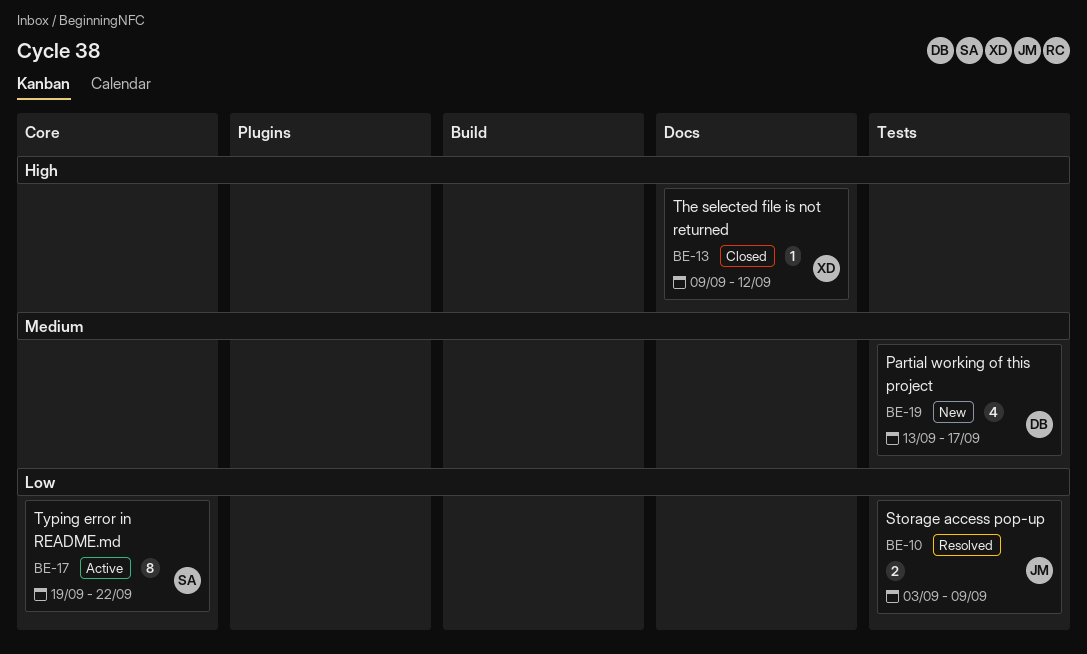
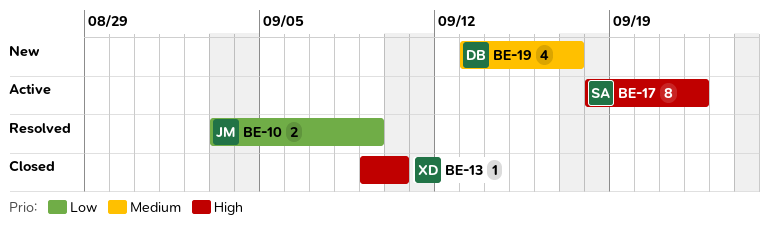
BE-13, due: Sep 12 -> Sep 10
BE-17, priority: Low -> High
BE-17, start: Sep 19 -> Sep 18

